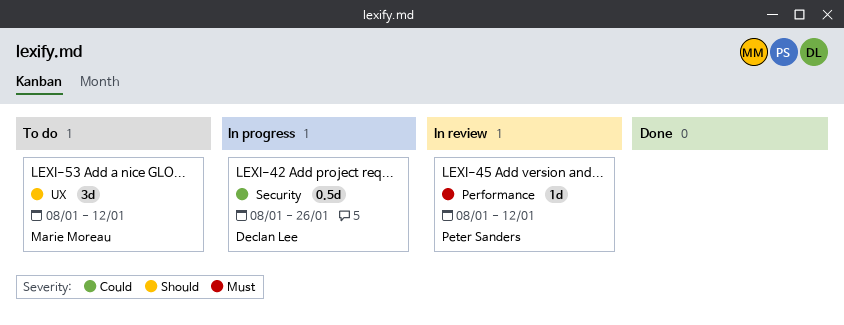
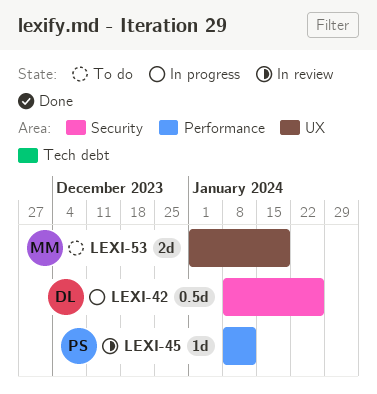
LEXI-53, estimate: 3d -> 2d
LEXI-53, start: Jan 8 -> Jan 1
LEXI-53, due: Jan 12 -> Jan 19

